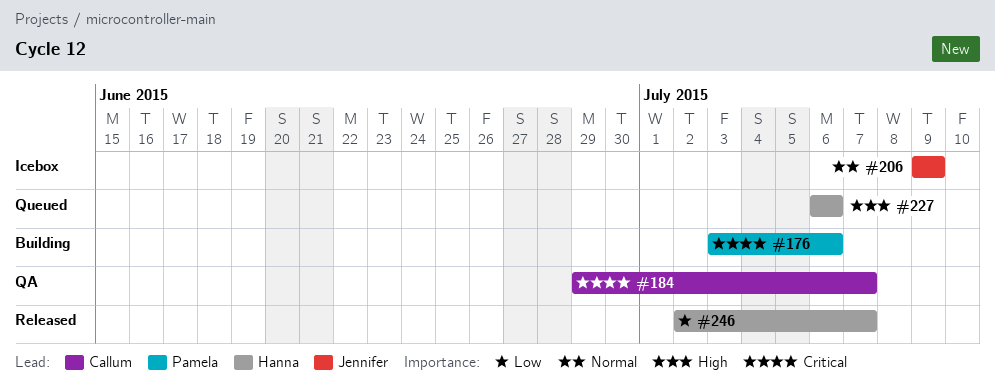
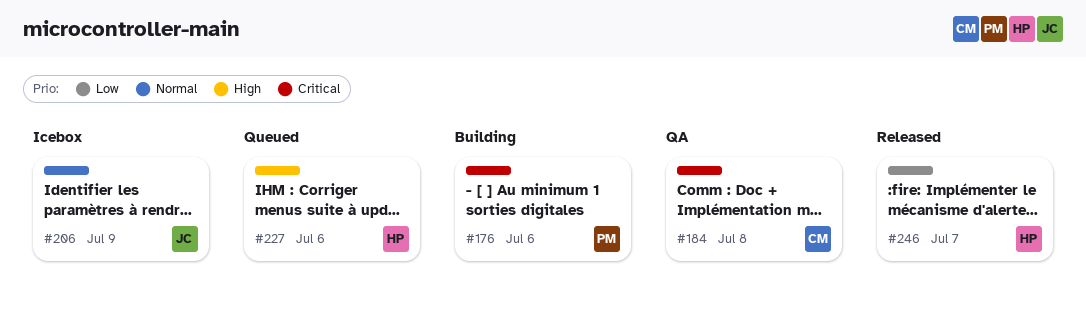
#184, due: Jul 7 -> Jul 8

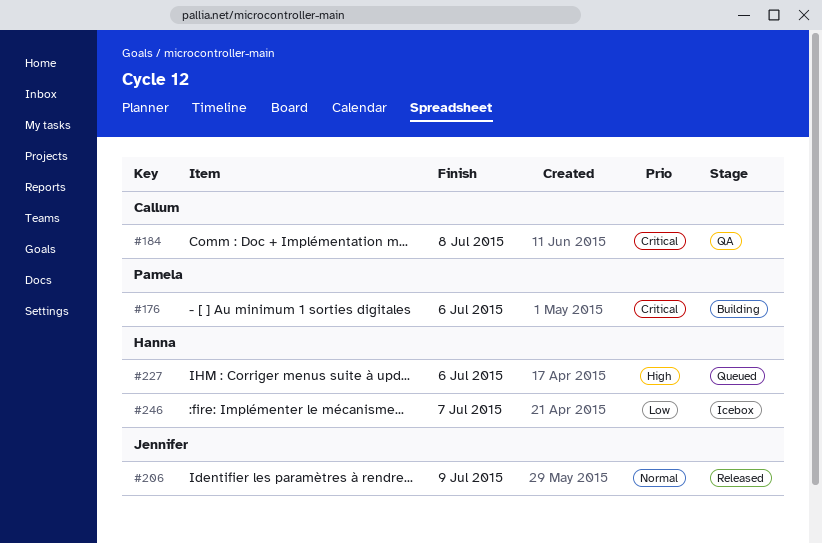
#206, status: Icebox -> Released
#246, status: Released -> Icebox

